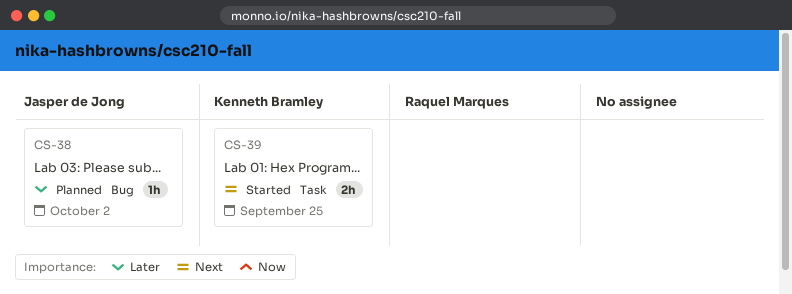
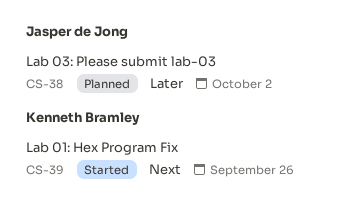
CS-39, due: Sep 25 -> Sep 26

